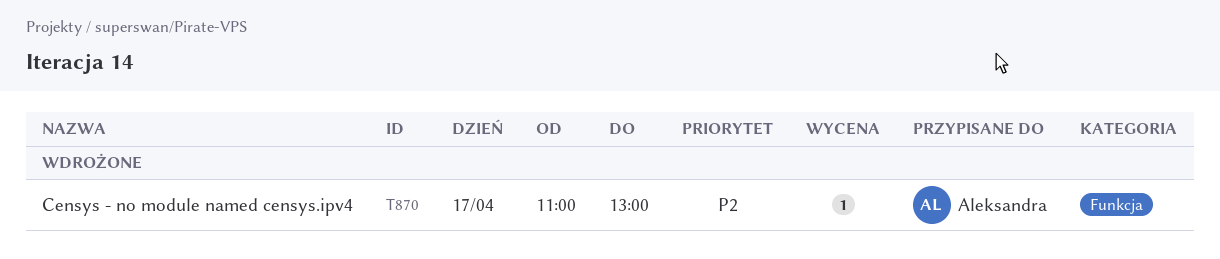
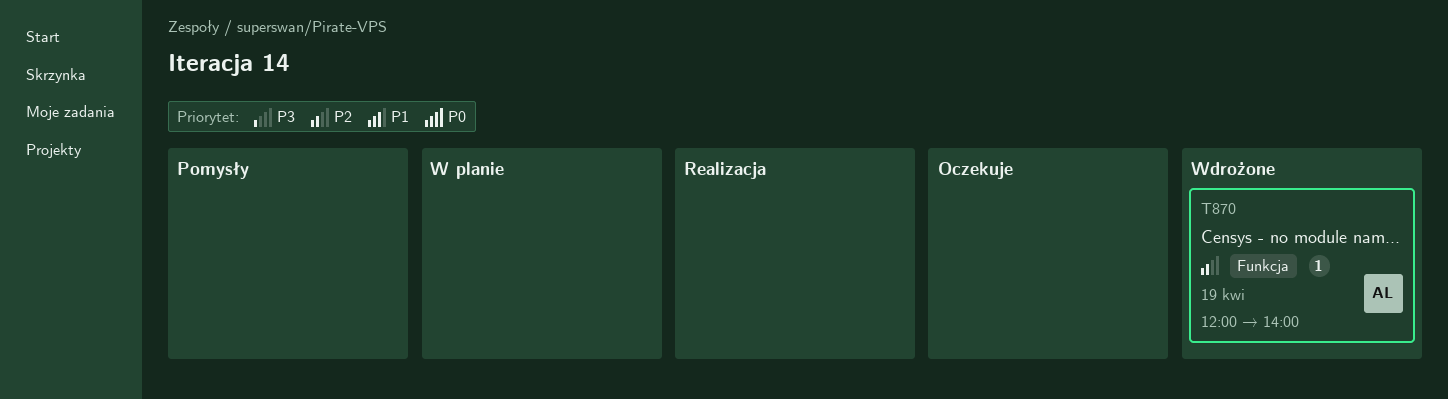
T870, day: Apr 17 -> Apr 19
T870, begins: 11:00 -> 12:00
T870, ends: 13:00 -> 14:00

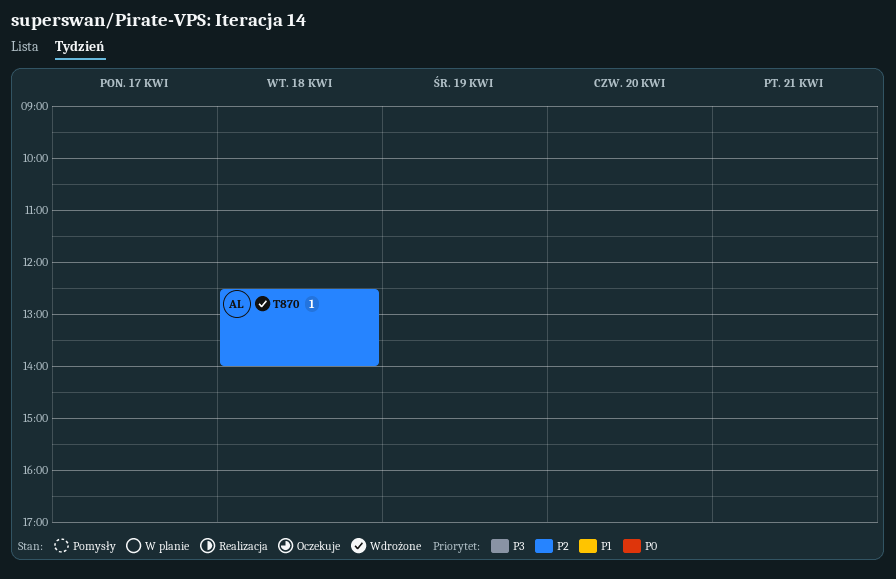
T870, day: Apr 19 -> Apr 18
T870, begins: 12:00 -> 12:30

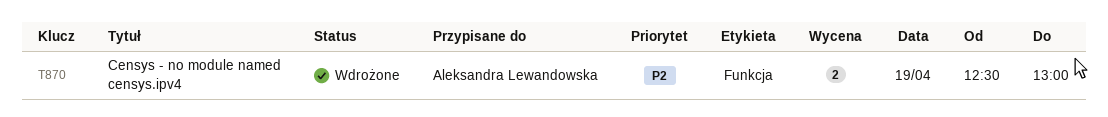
T870, estimate: 1 -> 2
T870, day: Apr 18 -> Apr 19
T870, ends: 14:00 -> 13:00

